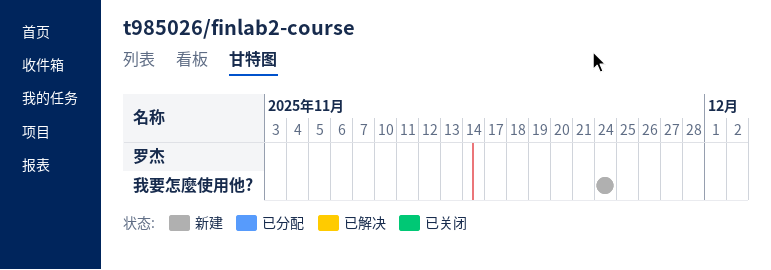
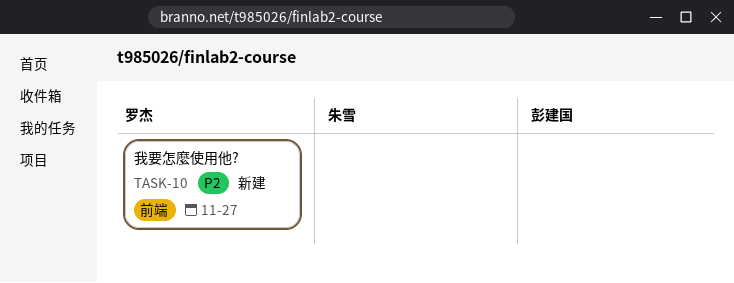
我要怎麼使用他?, due: Nov 24 -> Nov 27

